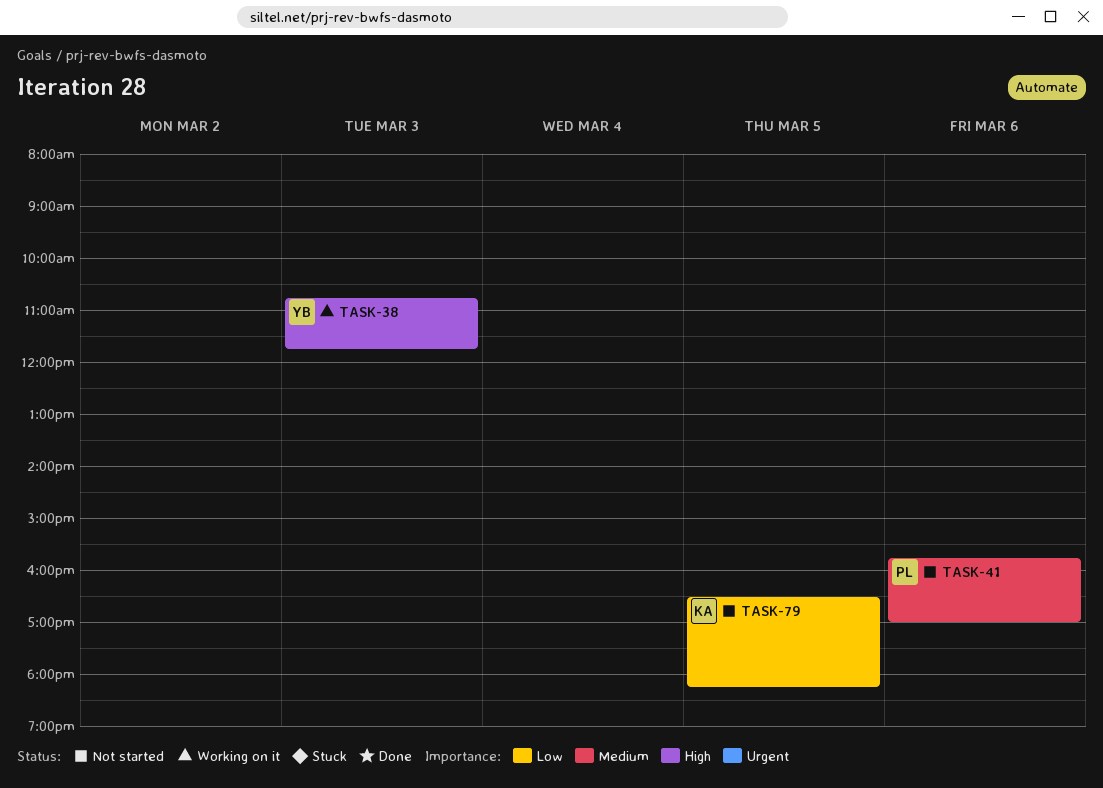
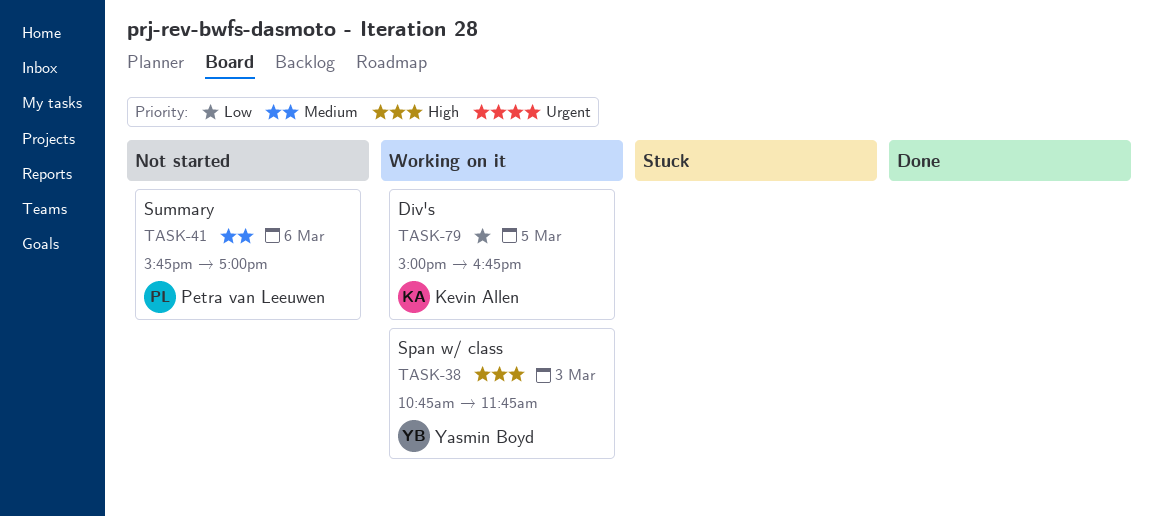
TASK-79, status: Not started -> Working on it
TASK-79, begins: 16:30 -> 15:00
TASK-79, ends: 18:15 -> 16:45

